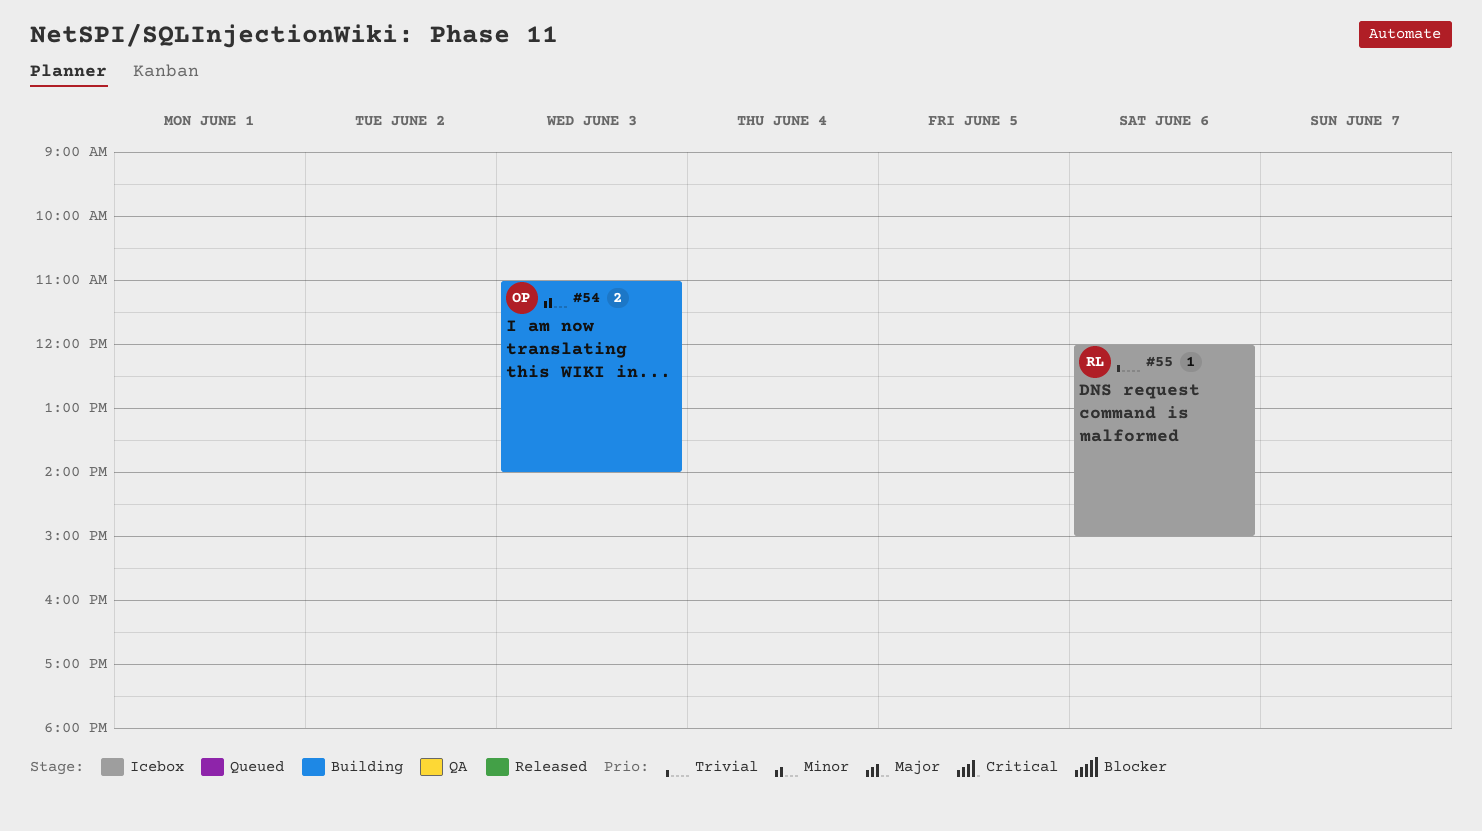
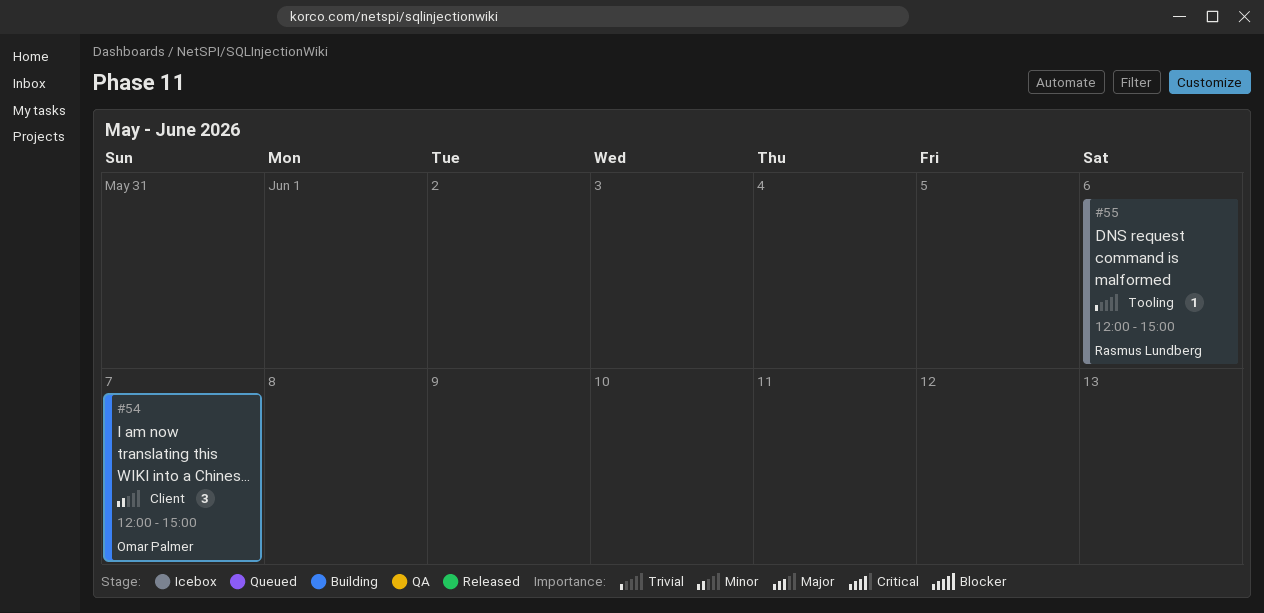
#54, estimate: 2 -> 3
#54, day: Jun 3 -> Jun 7
#54, begins: 11:00 -> 12:00
#54, ends: 14:00 -> 15:00

